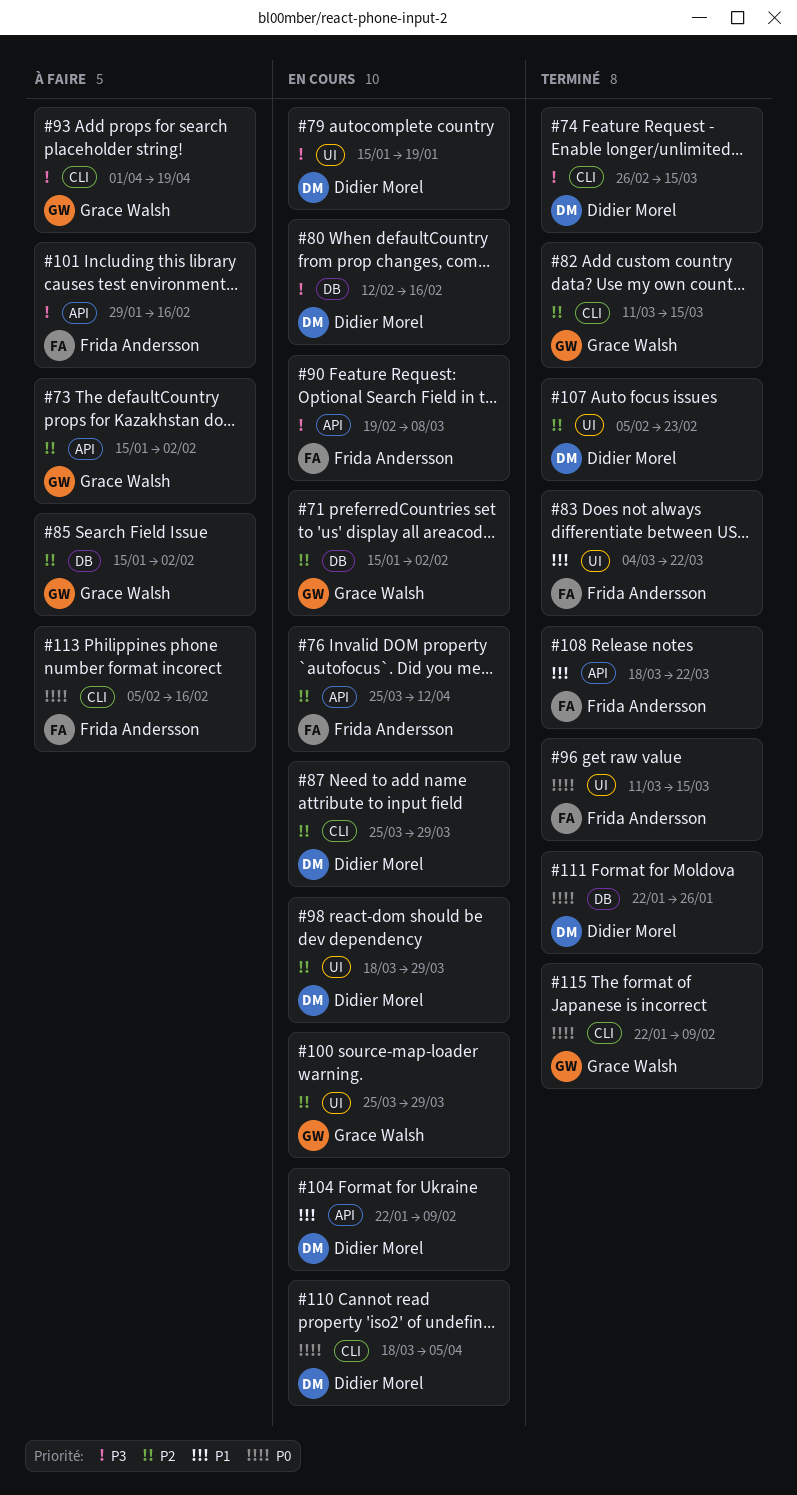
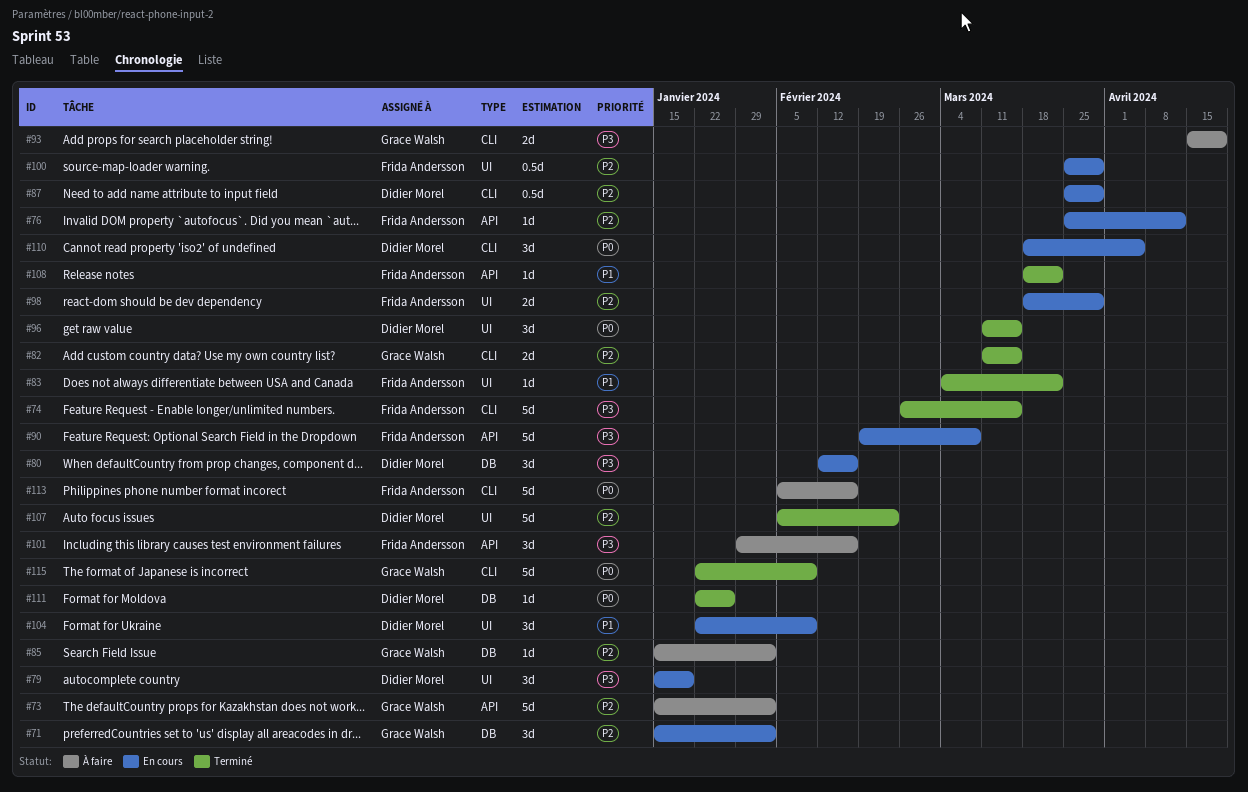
#74, owner: Didier Morel -> Frida Andersson
#93, start: Apr 1 -> Apr 15
#96, owner: Frida Andersson -> Didier Morel
#98, owner: Didier Morel -> Frida Andersson
#100, owner: Grace Walsh -> Frida Andersson
#104, label: API -> UI

